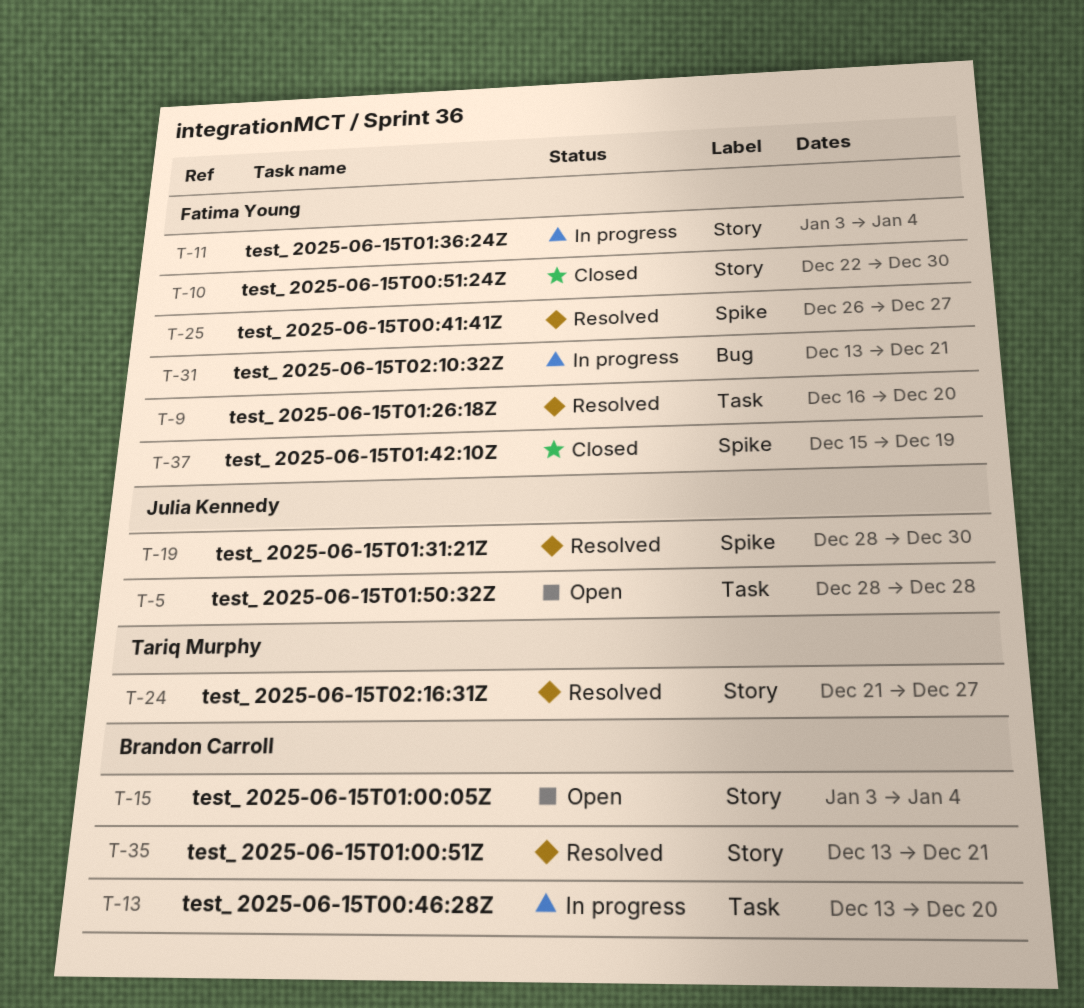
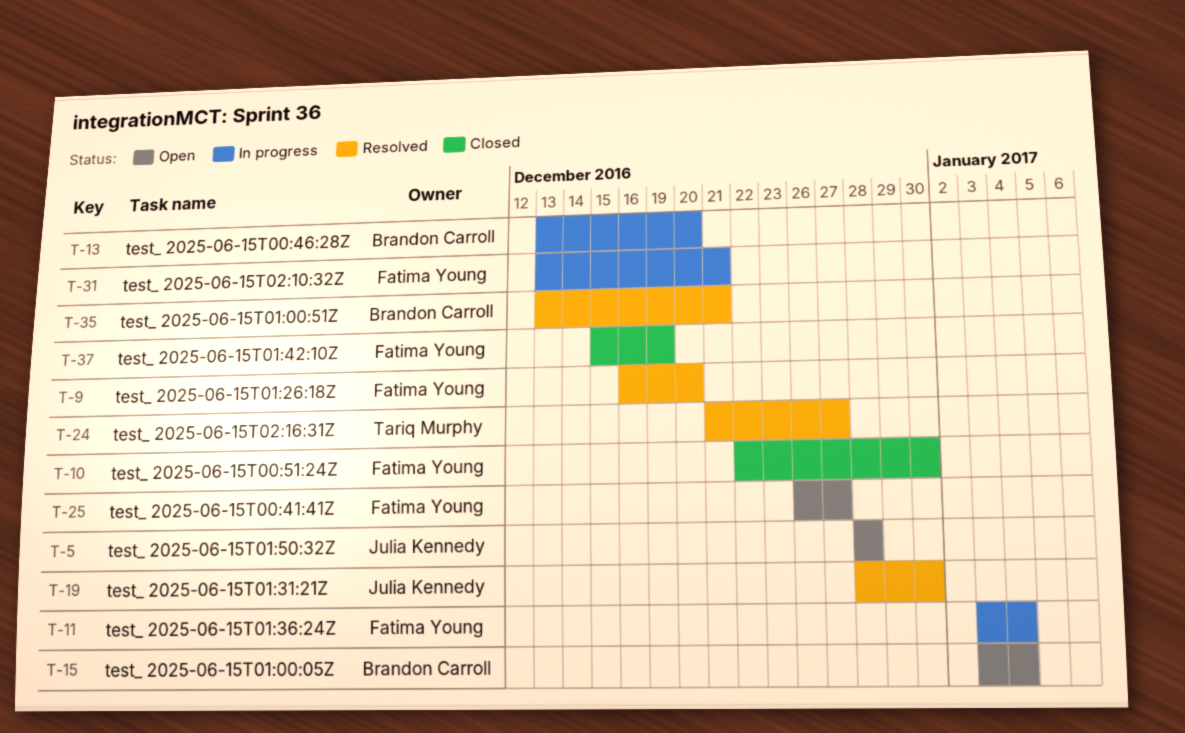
T-25, status: Resolved -> Open

